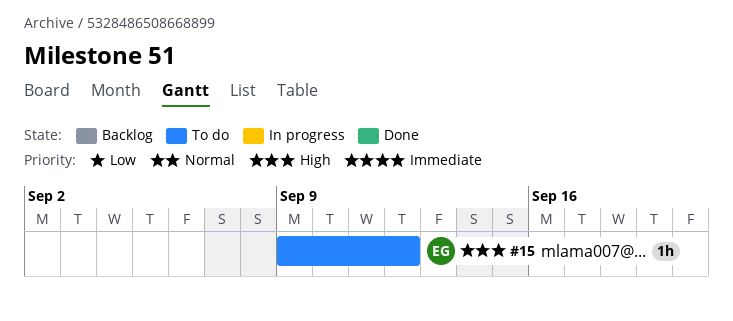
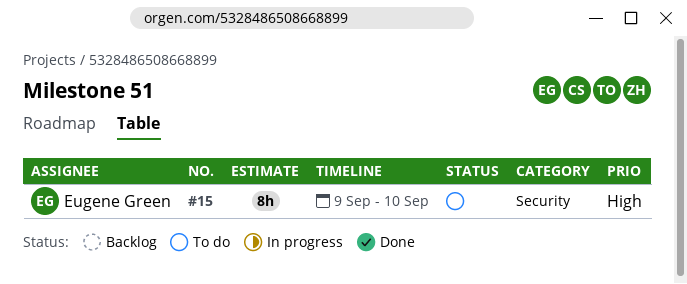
#15, estimate: 1h -> 8h
#15, due: Sep 12 -> Sep 10

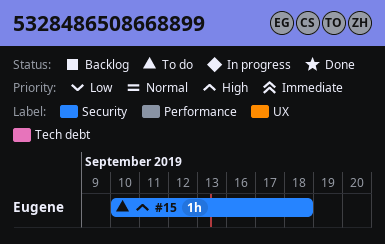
#15, estimate: 8h -> 1h
#15, start: Sep 9 -> Sep 10
#15, due: Sep 10 -> Sep 18

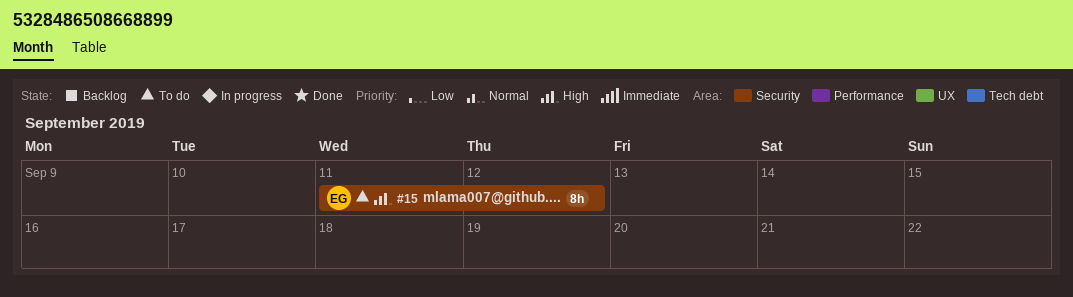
#15, estimate: 1h -> 8h
#15, start: Sep 10 -> Sep 11
#15, due: Sep 18 -> Sep 12

